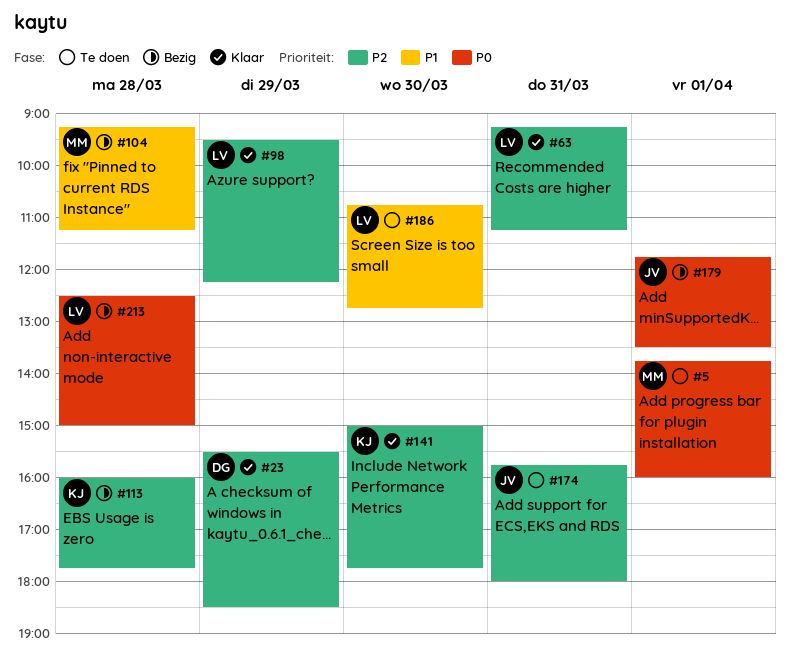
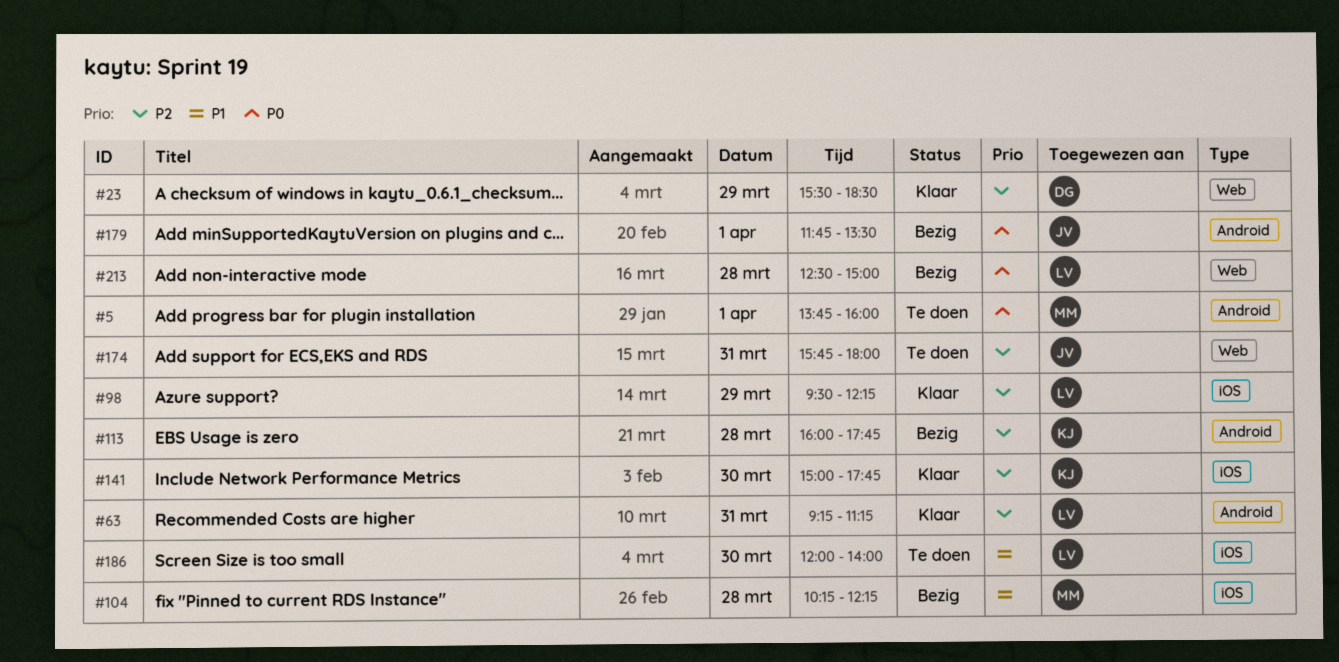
#104, begins: 09:15 -> 10:15
#104, ends: 11:15 -> 12:15
#186, begins: 10:45 -> 12:00
#186, ends: 12:45 -> 14:00

